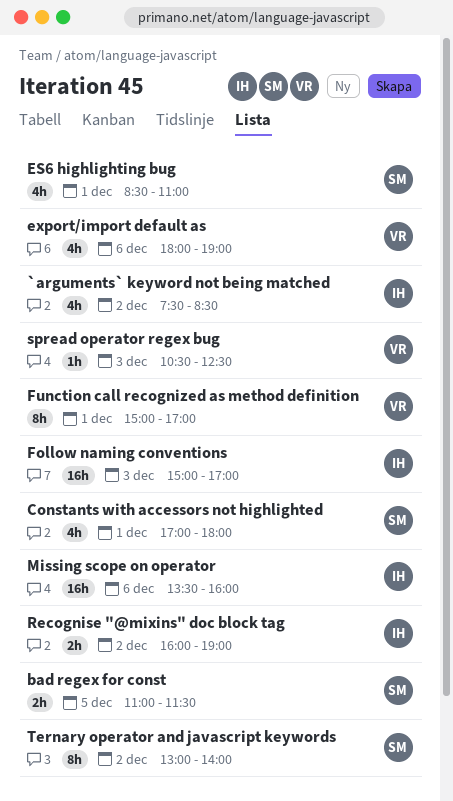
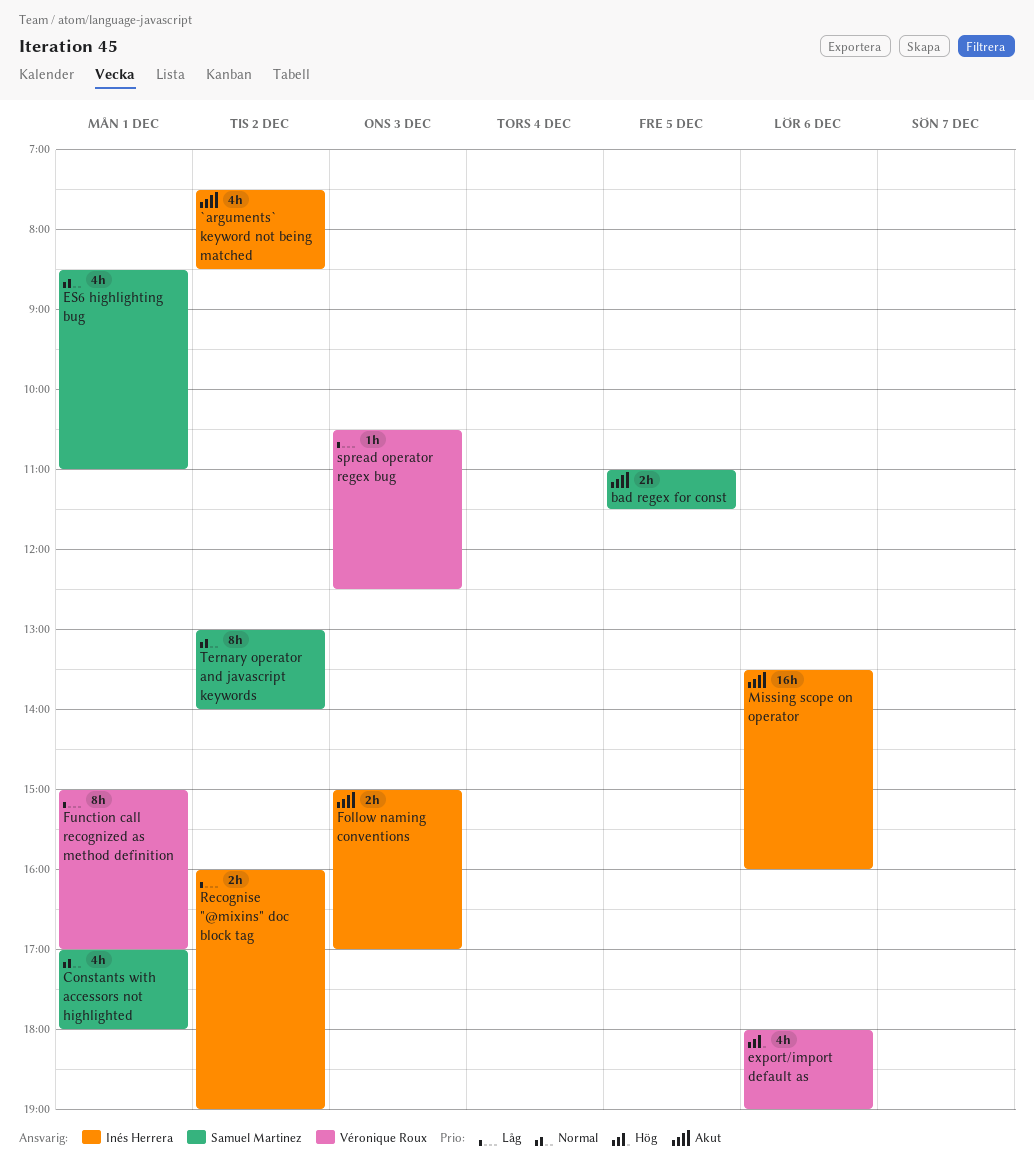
Follow naming conventions, estimate: 16h -> 2h

